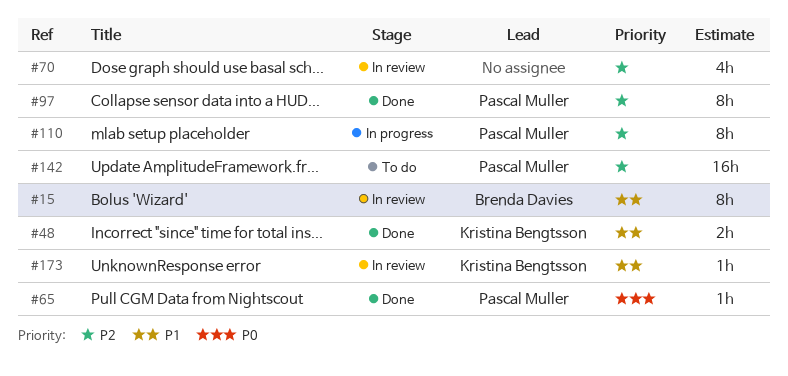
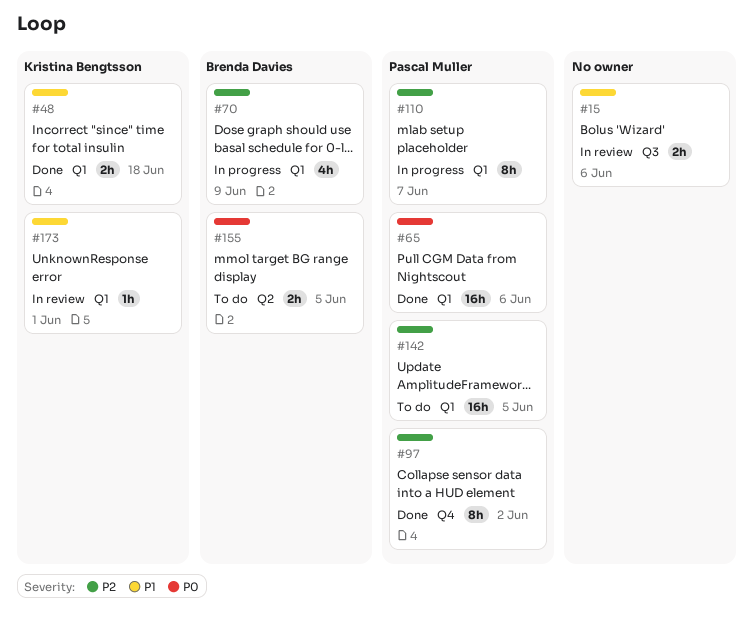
#15, owner: Brenda Davies -> none
#15, estimate: 8h -> 2h
#65, estimate: 1h -> 16h
#70, status: In review -> In progress
#70, owner: none -> Brenda Davies
#155: none -> present

